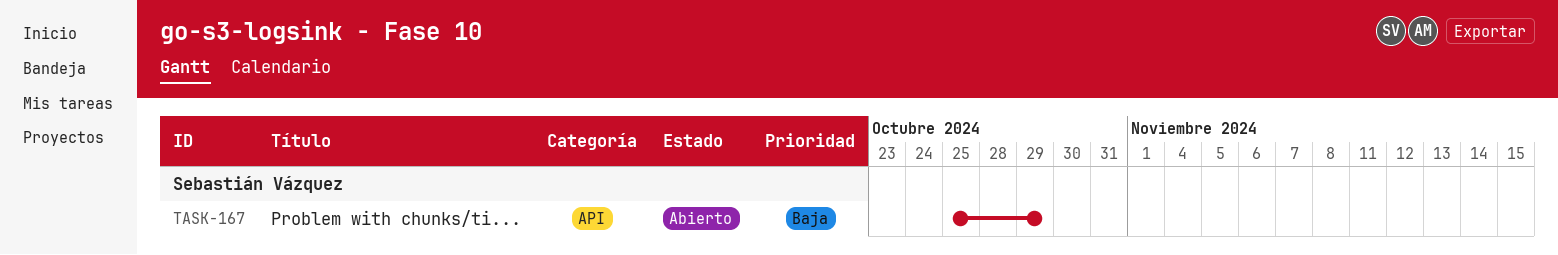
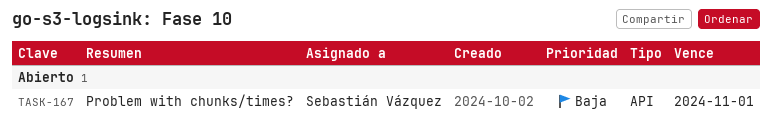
TASK-167, due: Oct 29 -> Nov 1

